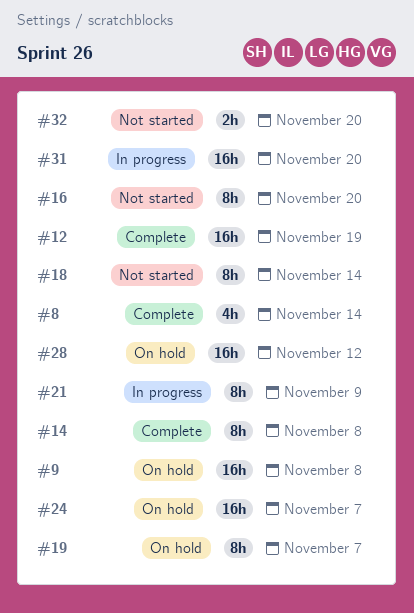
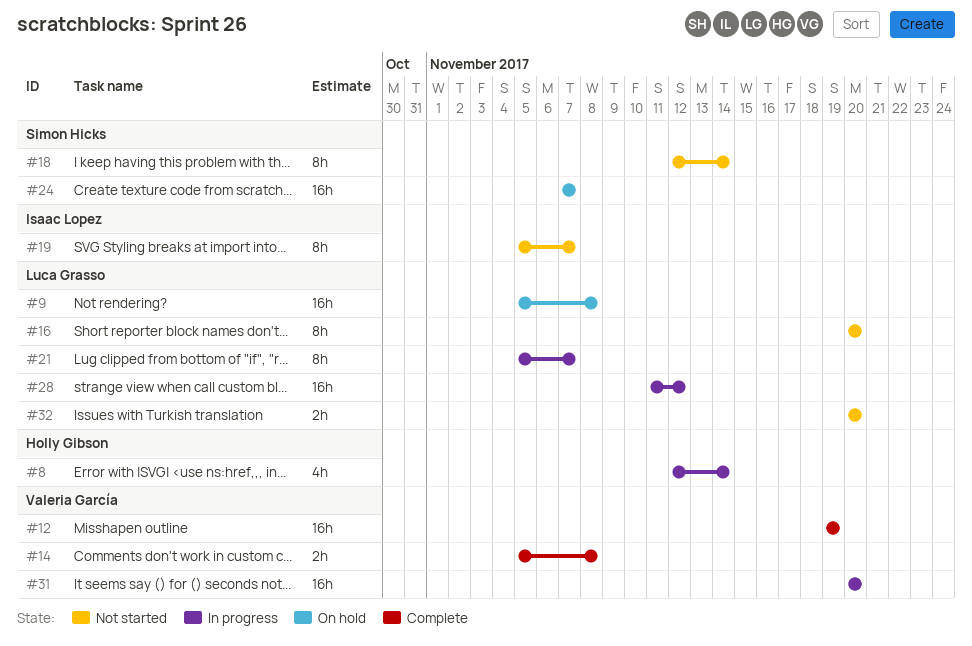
#8, status: Complete -> In progress
#14, estimate: 8h -> 2h
#19, status: On hold -> Not started
#21, due: Nov 9 -> Nov 7
#28, status: On hold -> In progress

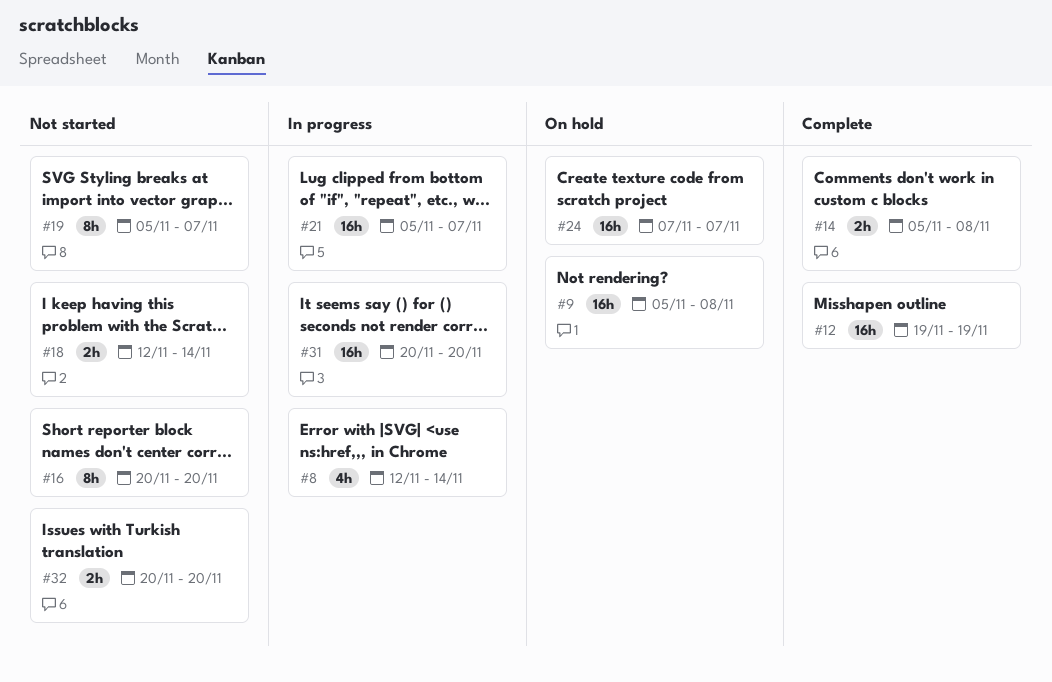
#18, estimate: 8h -> 2h
#21, estimate: 8h -> 16h
#28: present -> none

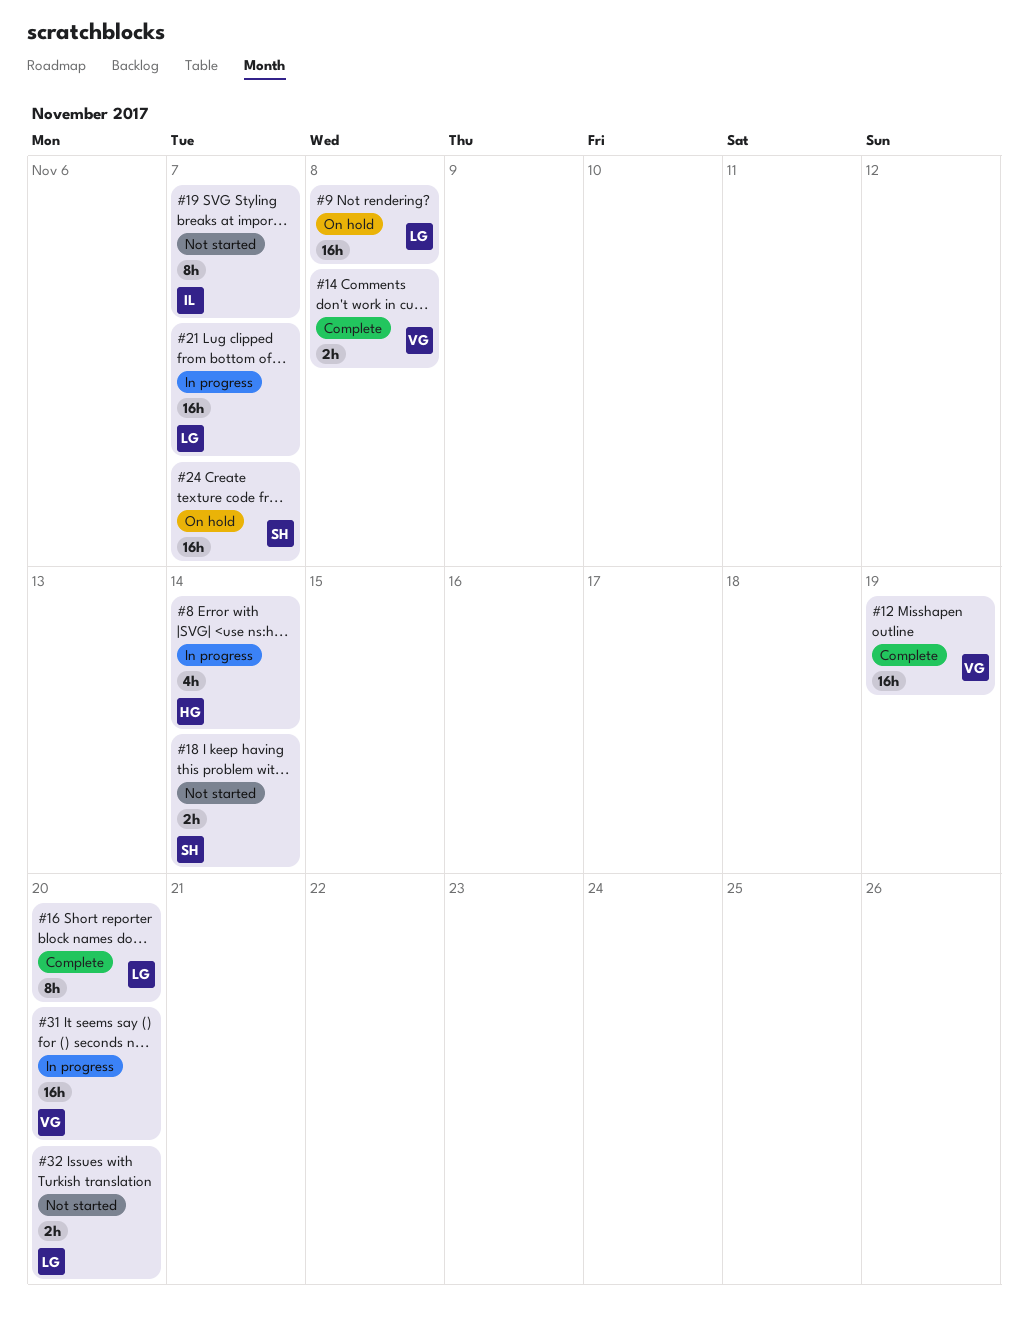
#16, status: Not started -> Complete

